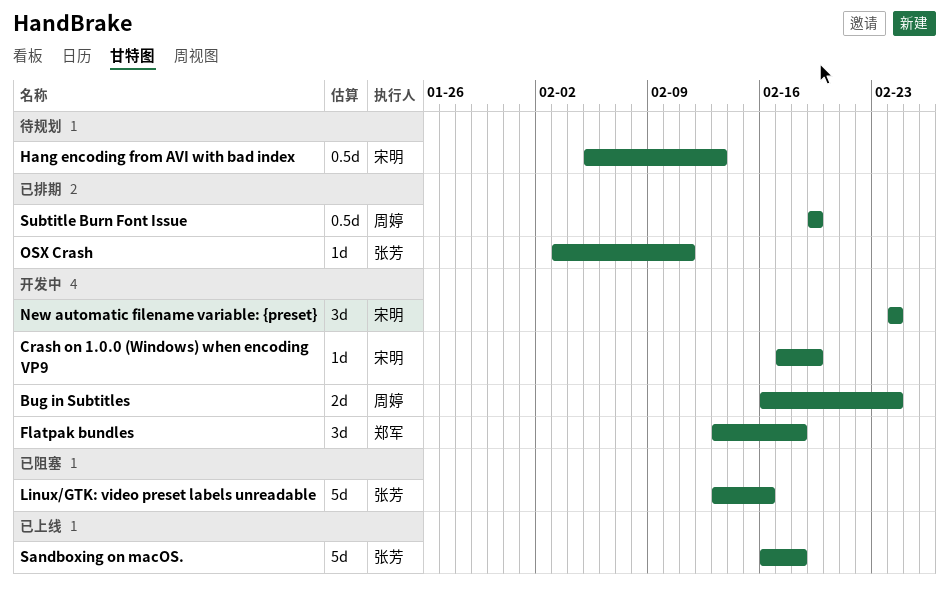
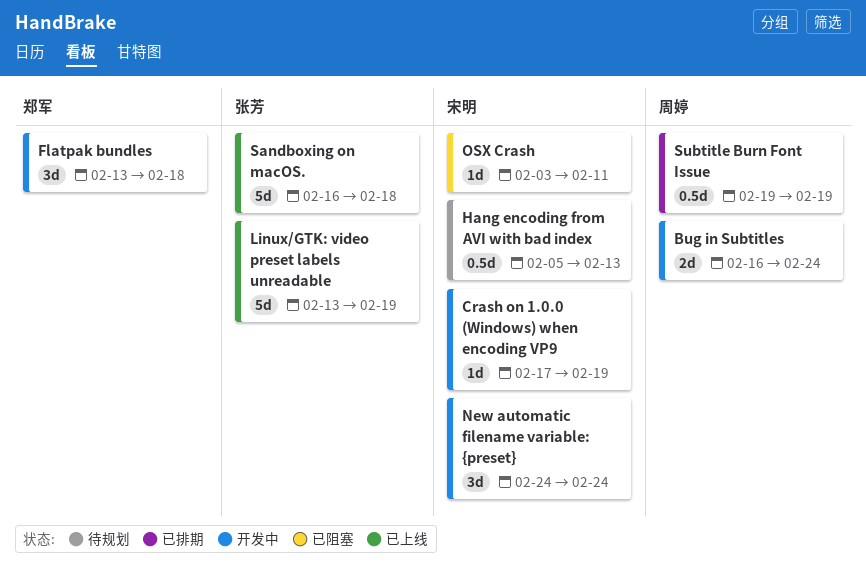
Linux/GTK: video preset labels unreadable, status: 已阻塞 -> 已上线
Linux/GTK: video preset labels unreadable, due: Feb 16 -> Feb 19
OSX Crash, status: 已排期 -> 已阻塞
OSX Crash, owner: 张芳 -> 宋明

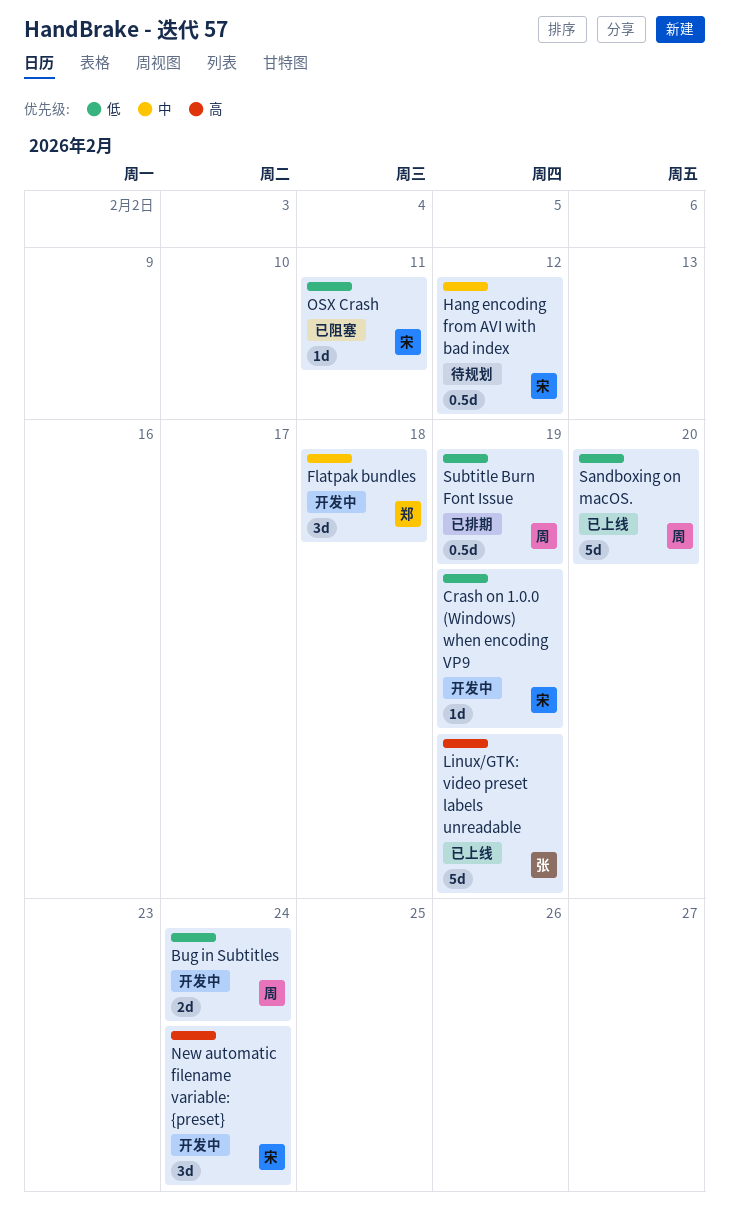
Hang encoding from AVI with bad index, due: Feb 13 -> Feb 12
Sandboxing on macOS., owner: 张芳 -> 周婷
Sandboxing on macOS., due: Feb 18 -> Feb 20

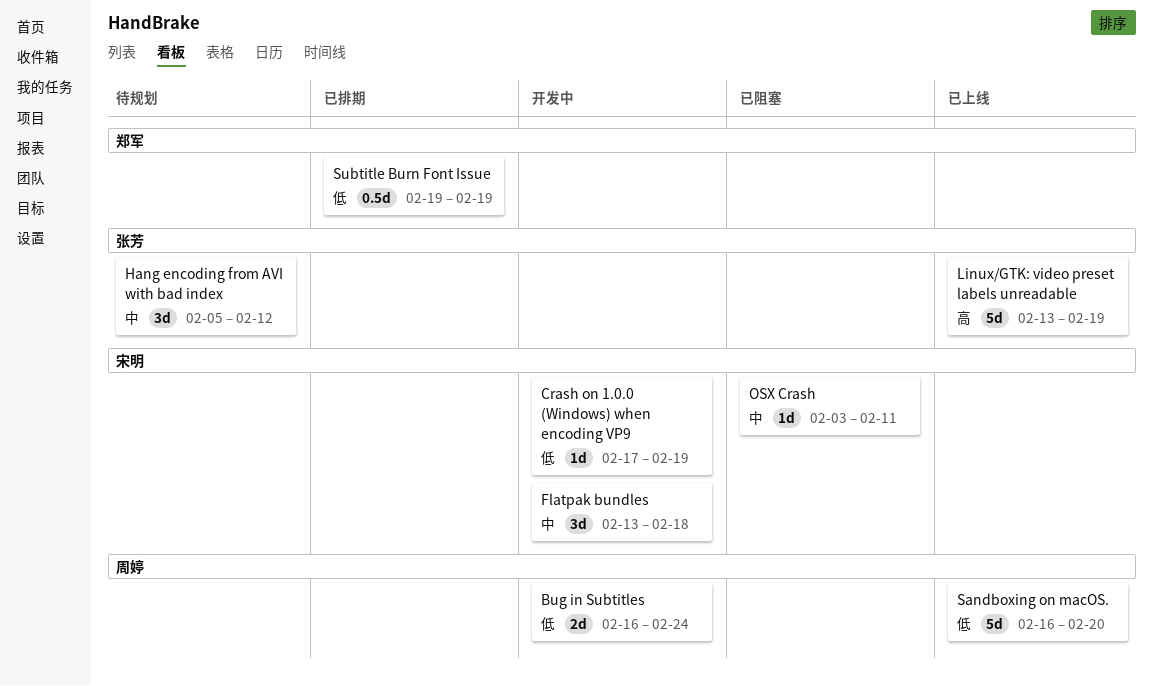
Flatpak bundles, owner: 郑军 -> 宋明
Hang encoding from AVI with bad index, owner: 宋明 -> 张芳
Hang encoding from AVI with bad index, estimate: 0.5d -> 3d
New automatic filename variable: {preset}: present -> none
OSX Crash, priority: 低 -> 中
Subtitle Burn Font Issue, owner: 周婷 -> 郑军

